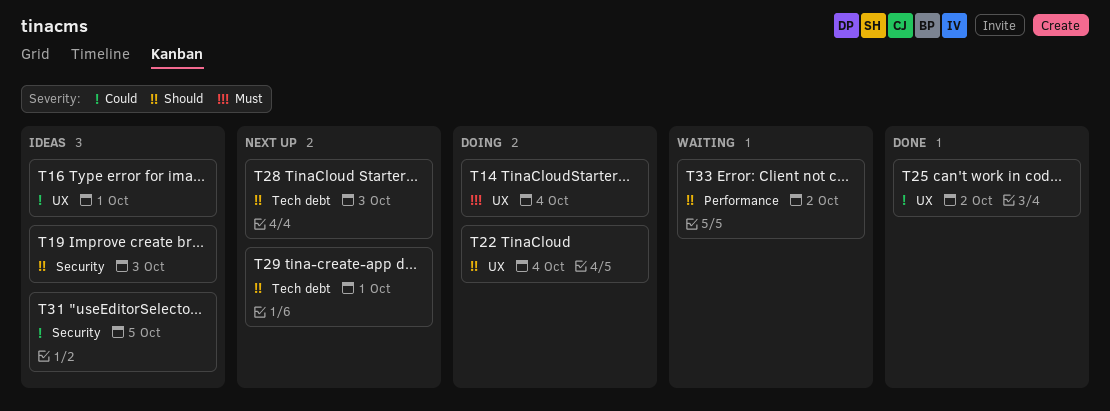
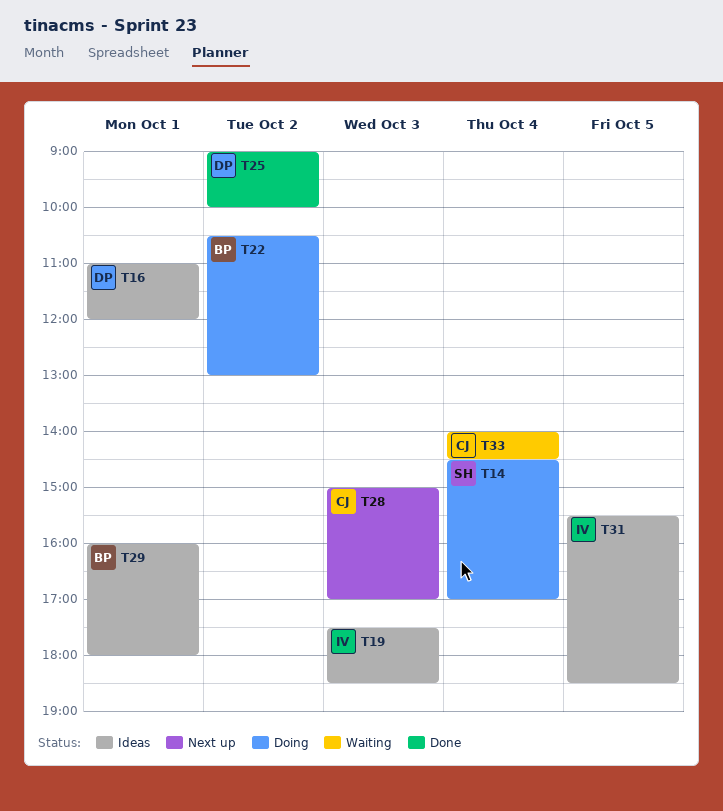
T22, day: Oct 4 -> Oct 2
T29, status: Next up -> Ideas
T33, day: Oct 2 -> Oct 4

